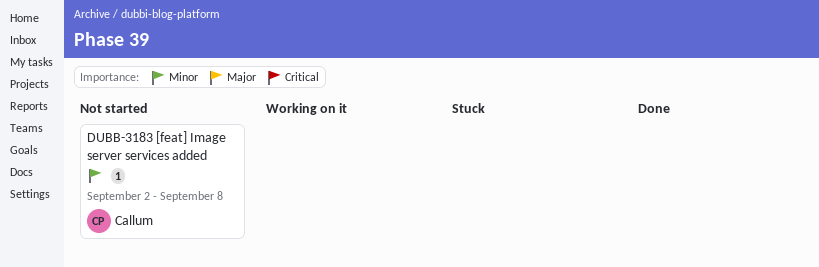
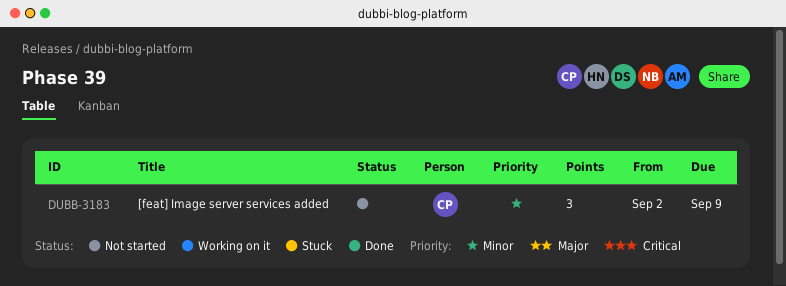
DUBB-3183, estimate: 1 -> 3
DUBB-3183, due: Sep 8 -> Sep 9

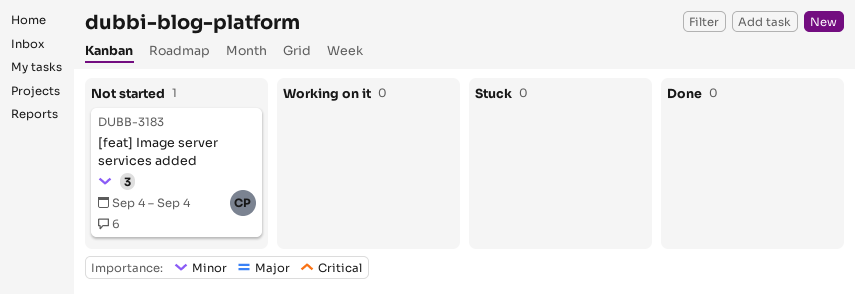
DUBB-3183, start: Sep 2 -> Sep 4
DUBB-3183, due: Sep 9 -> Sep 4

